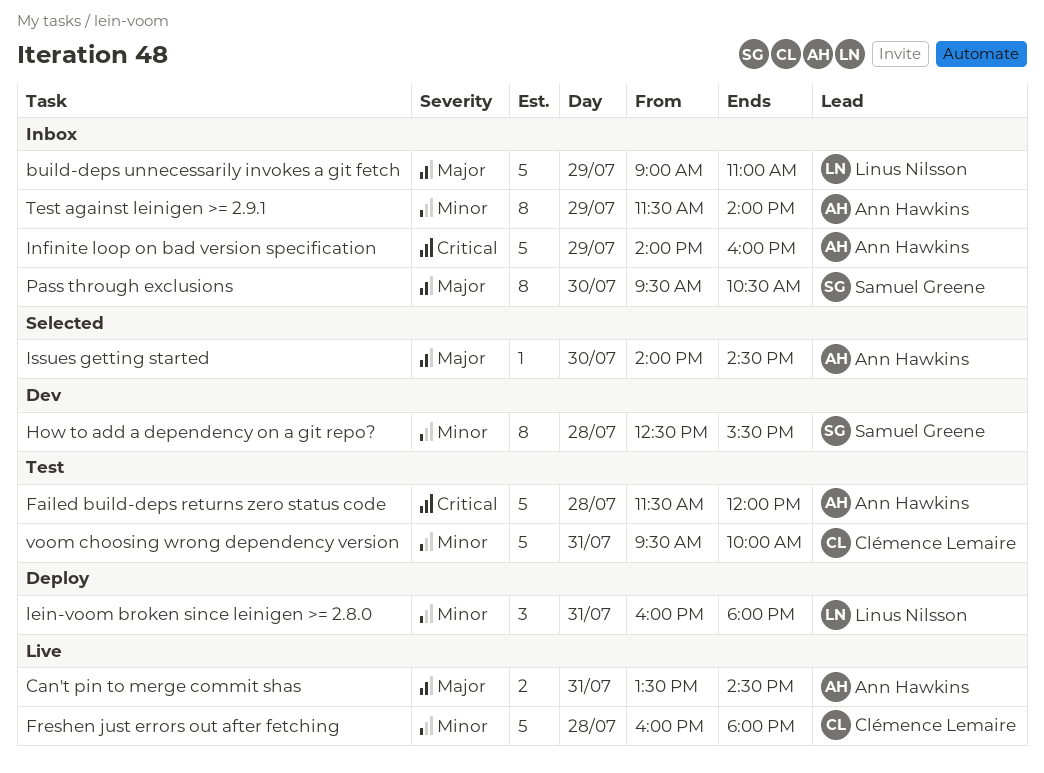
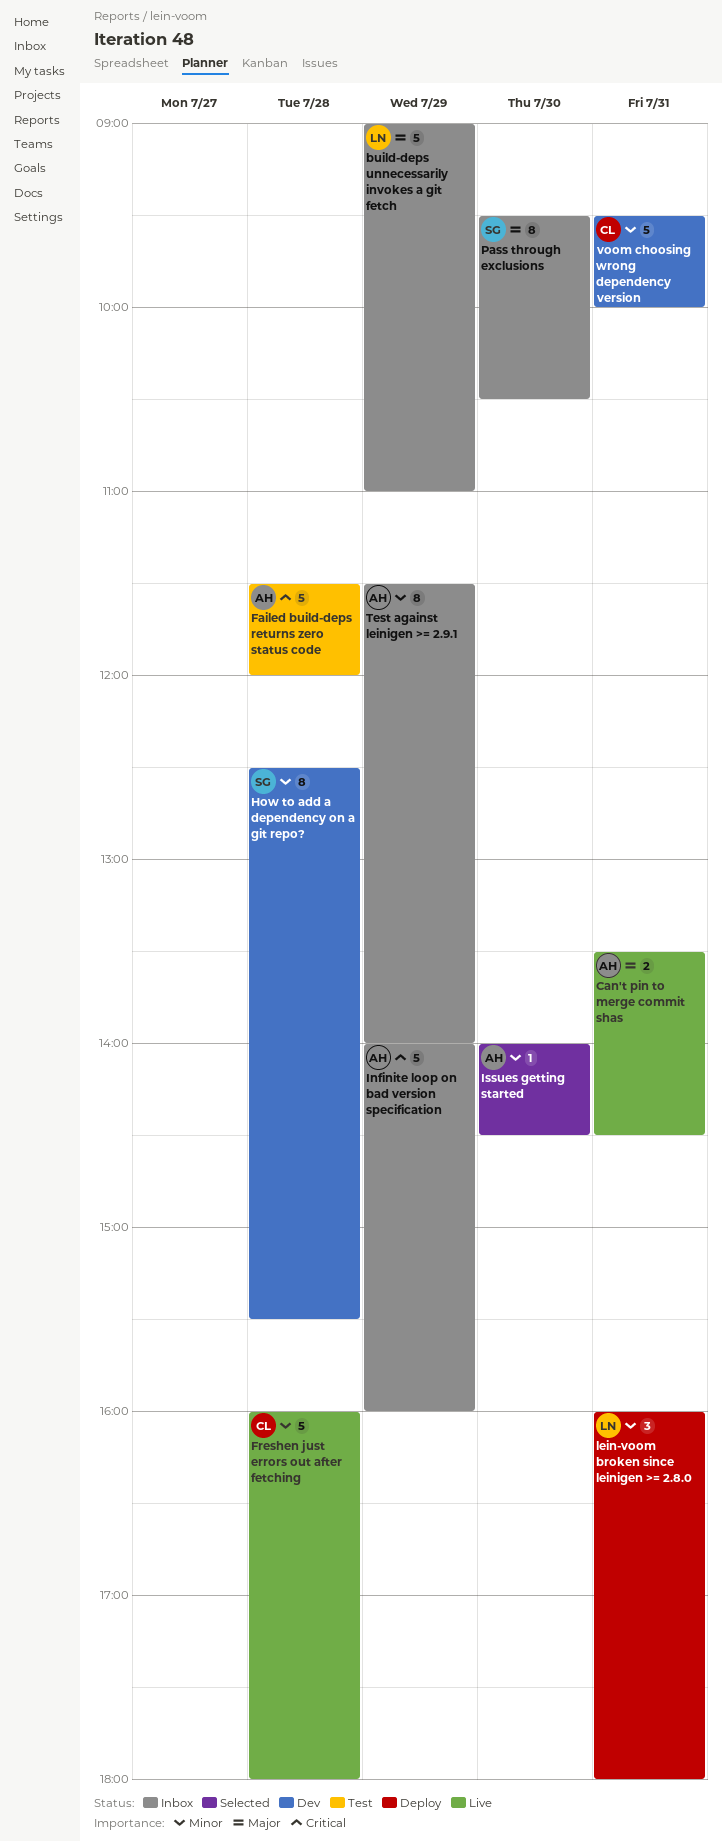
Issues getting started, priority: Major -> Minor
voom choosing wrong dependency version, status: Test -> Dev

